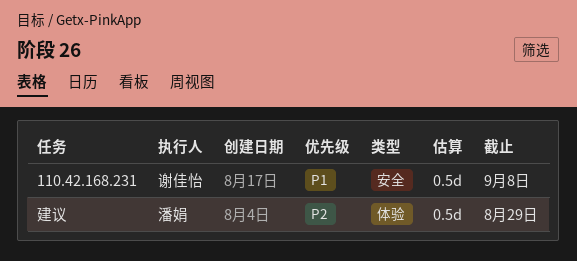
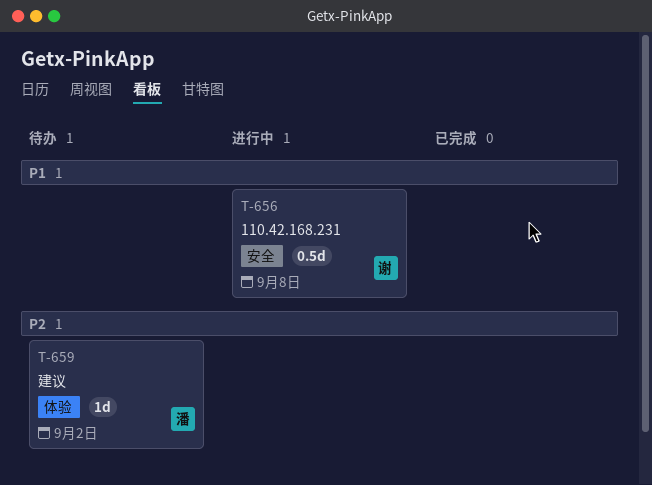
建议, estimate: 0.5d -> 1d
建议, due: Aug 29 -> Sep 2

